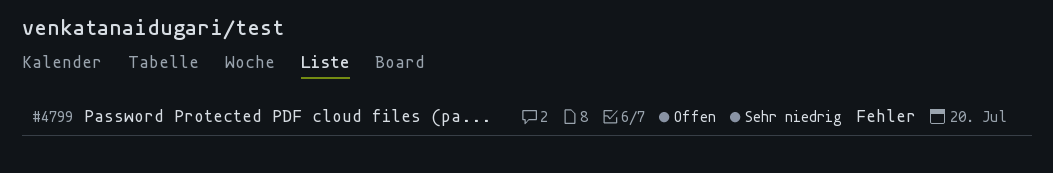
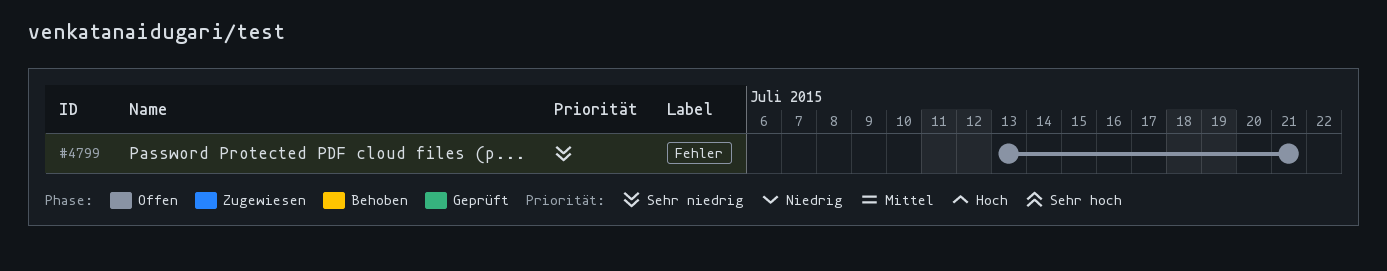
#4799, due: Jul 20 -> Jul 21

